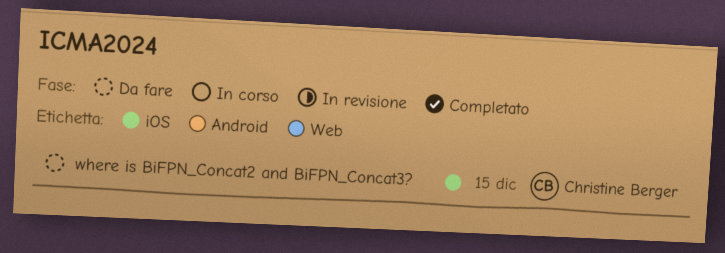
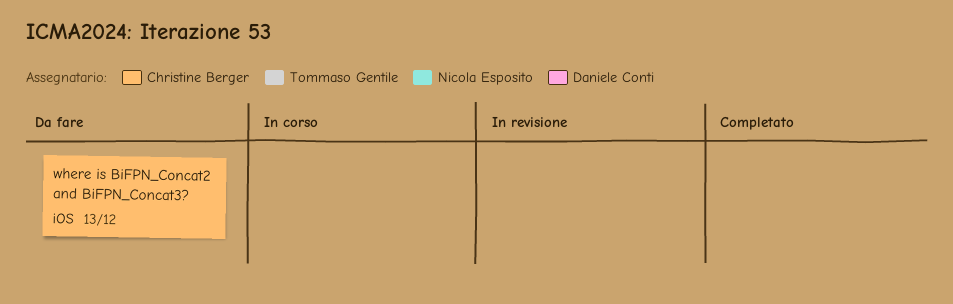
where is BiFPN_Concat2 and BiFPN_Concat3?, due: Dec 15 -> Dec 13

